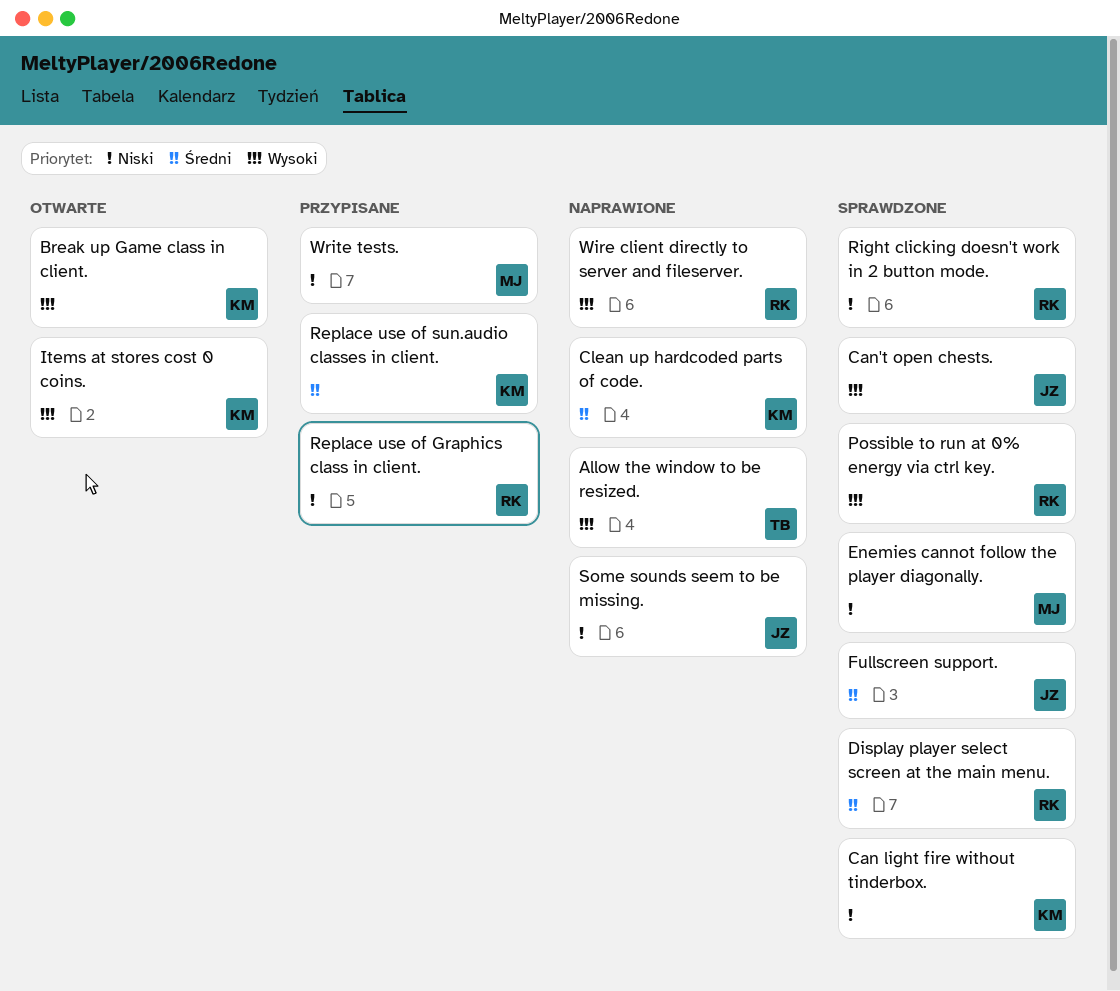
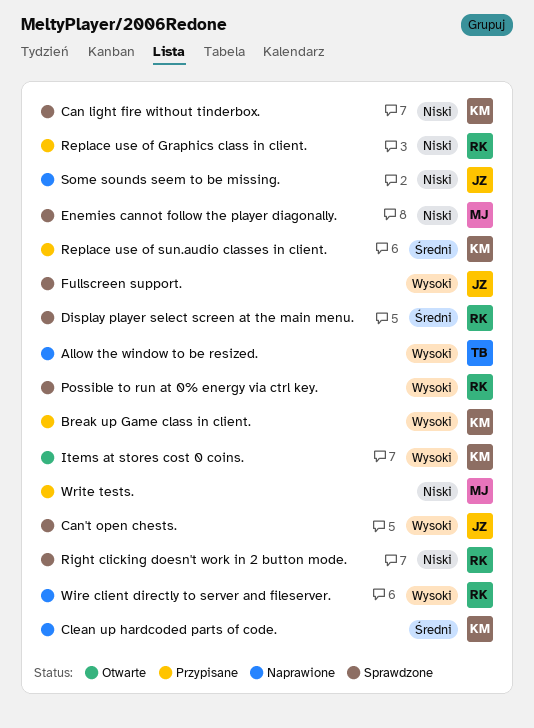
Break up Game class in client., status: Otwarte -> Przypisane
Fullscreen support., priority: Średni -> Wysoki

